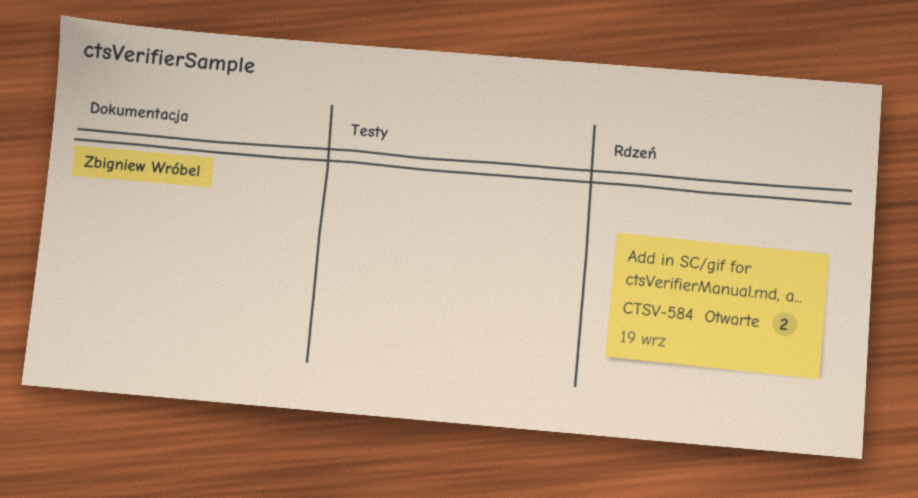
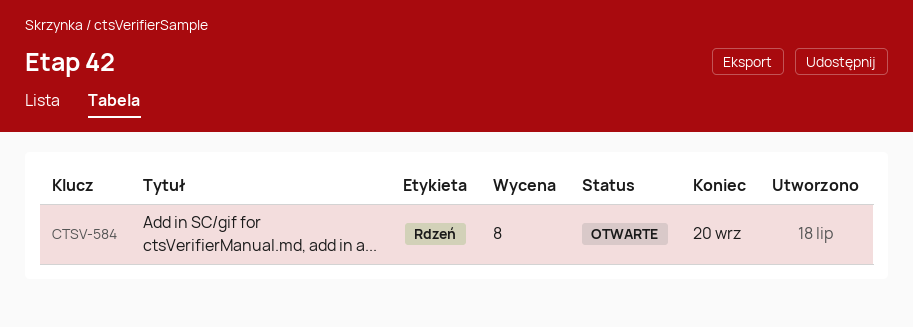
CTSV-584, estimate: 2 -> 8
CTSV-584, due: Sep 19 -> Sep 20

